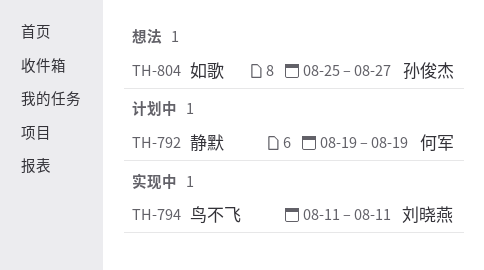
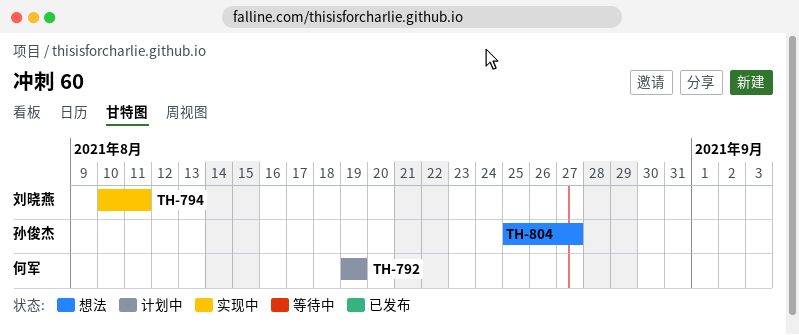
TH-794, start: Aug 11 -> Aug 10

